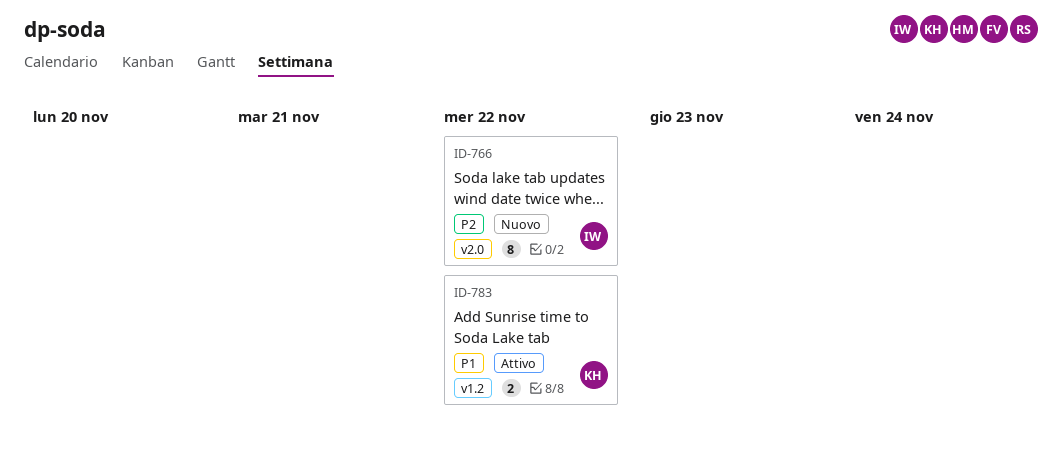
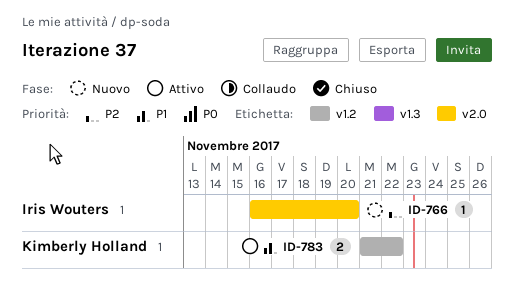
ID-766, estimate: 8 -> 1
ID-766, due: Nov 22 -> Nov 20

